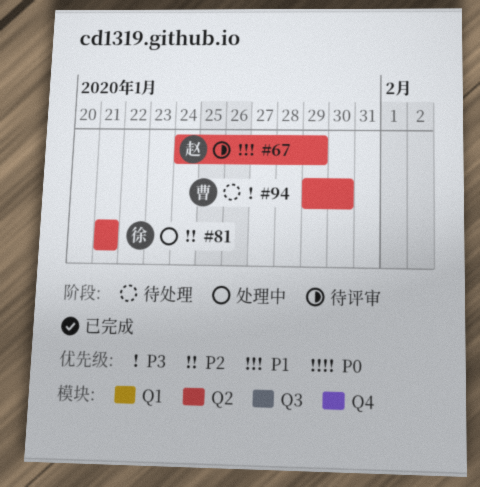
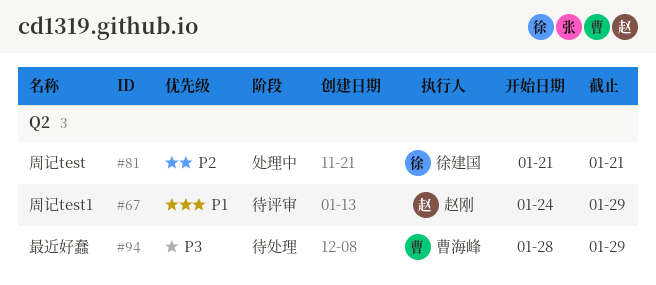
#94, start: Jan 29 -> Jan 28
#94, due: Jan 30 -> Jan 29

